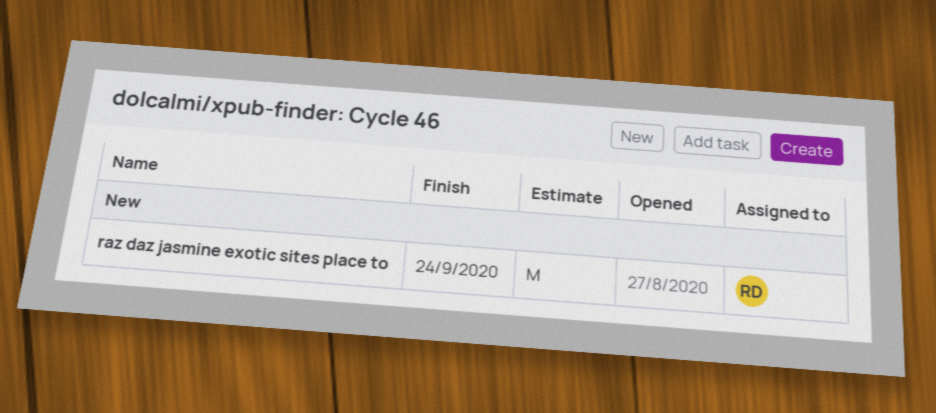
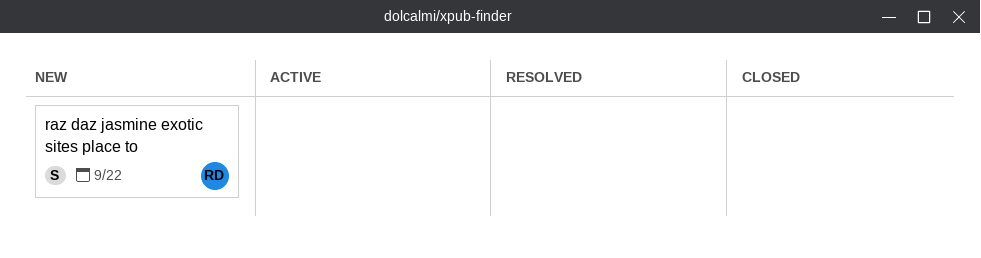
raz daz jasmine exotic sites place to, estimate: M -> S
raz daz jasmine exotic sites place to, due: Sep 24 -> Sep 22

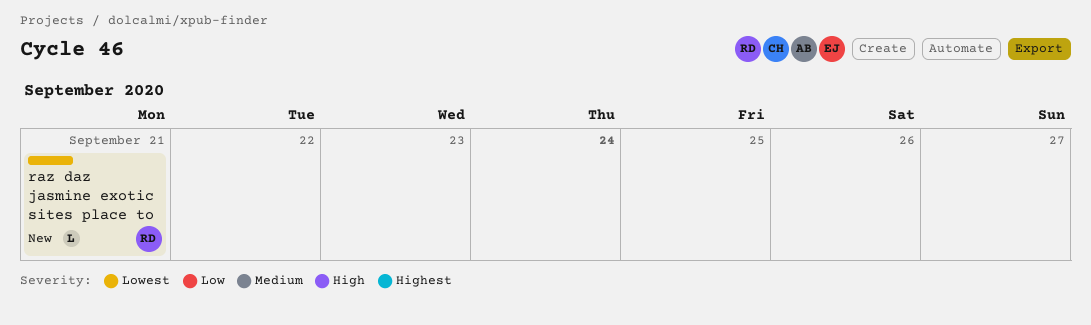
raz daz jasmine exotic sites place to, estimate: S -> L
raz daz jasmine exotic sites place to, due: Sep 22 -> Sep 21

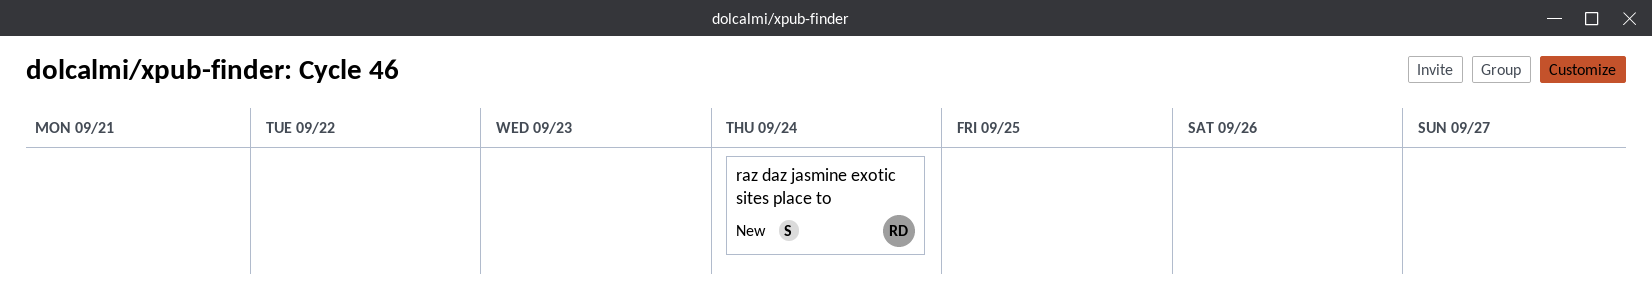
raz daz jasmine exotic sites place to, estimate: L -> S
raz daz jasmine exotic sites place to, due: Sep 21 -> Sep 24

